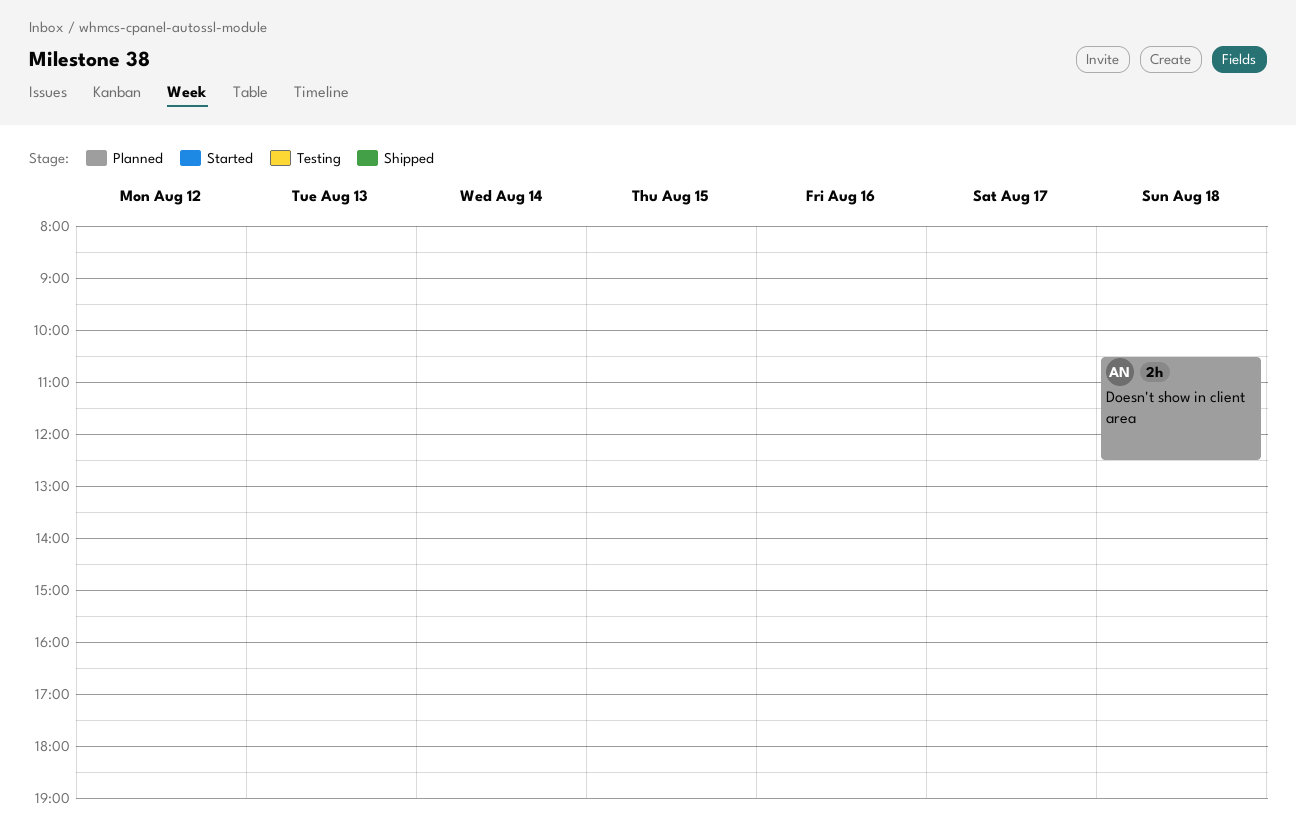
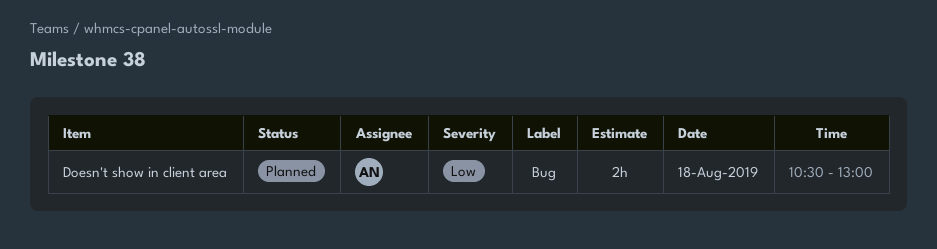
Doesn't show in client area, ends: 12:30 -> 13:00

